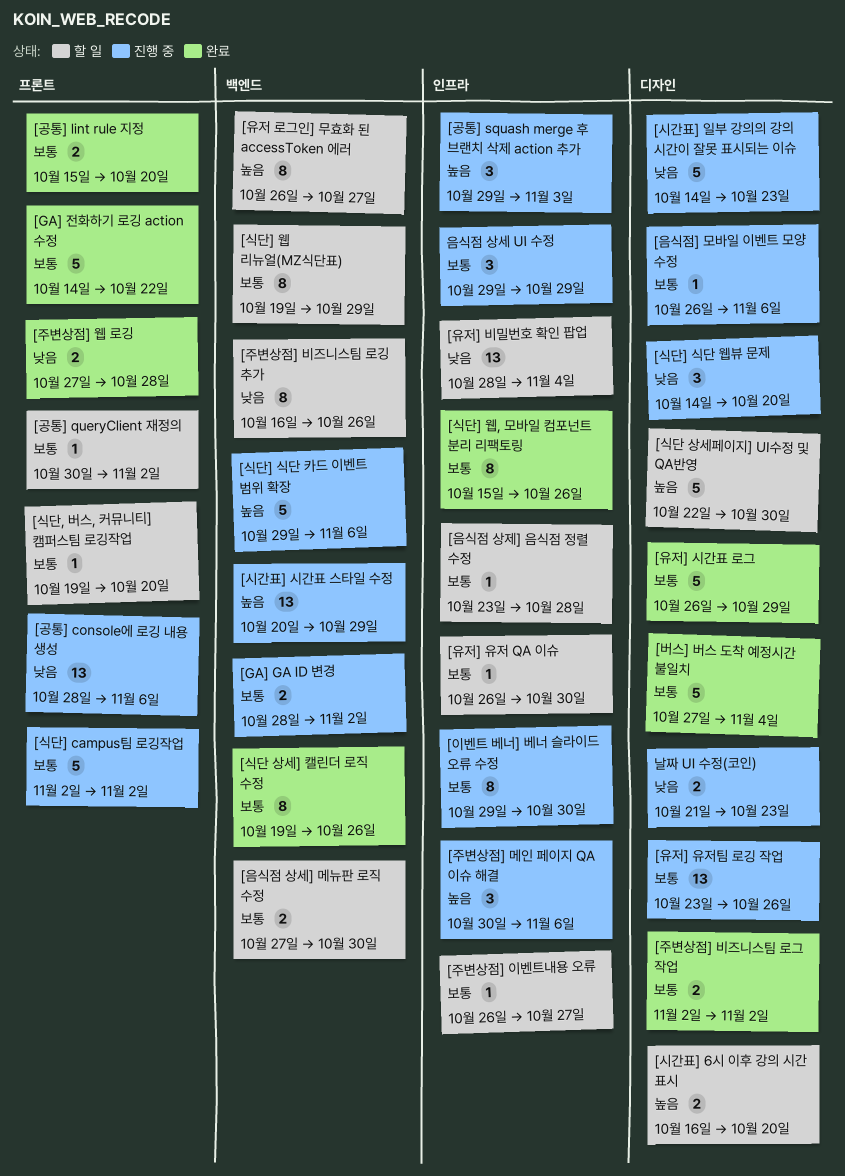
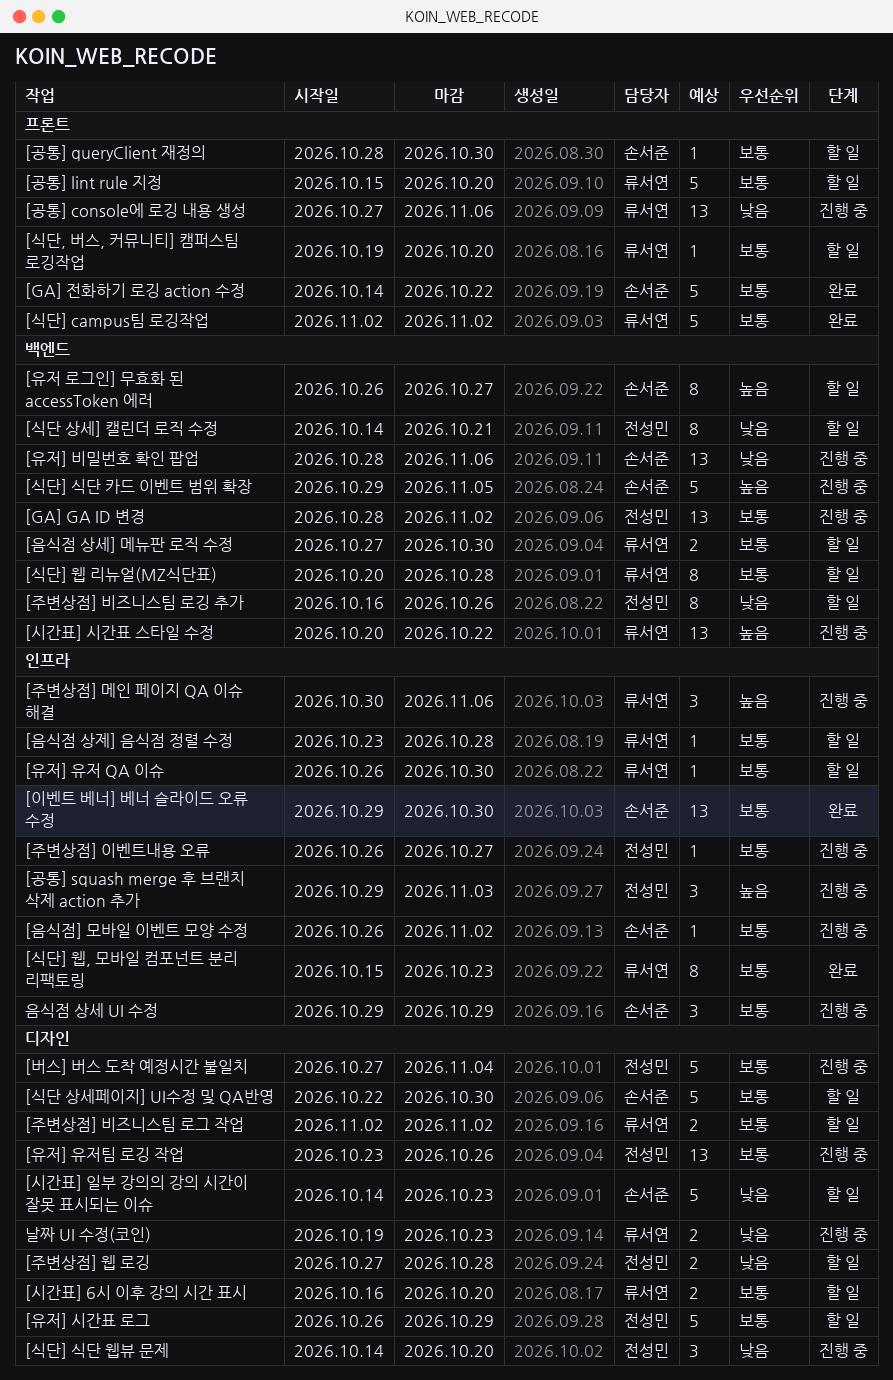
[GA] GA ID 변경, estimate: 2 -> 13
[공통] console에 로깅 내용 생성, start: Oct 28 -> Oct 27
[공통] lint rule 지정, status: 완료 -> 할 일
[공통] lint rule 지정, estimate: 2 -> 5
[공통] queryClient 재정의, start: Oct 30 -> Oct 28
[공통] queryClient 재정의, due: Nov 2 -> Oct 30
[버스] 버스 도착 예정시간 불일치, status: 완료 -> 진행 중
[시간표] 6시 이후 강의 시간 표시, priority: 높음 -> 보통
[시간표] 시간표 스타일 수정, due: Oct 29 -> Oct 22
[시간표] 일부 강의의 강의 시간이 잘못 표시되는 이슈, status: 진행 중 -> 할 일
[식단 상세] 캘린더 로직 수정, status: 완료 -> 할 일
[식단 상세] 캘린더 로직 수정, priority: 보통 -> 낮음
[식단 상세] 캘린더 로직 수정, start: Oct 19 -> Oct 14
[식단 상세] 캘린더 로직 수정, due: Oct 26 -> Oct 21
[식단 상세페이지] UI수정 및 QA반영, priority: 높음 -> 보통
[식단] campus팀 로깅작업, status: 진행 중 -> 완료
[식단] 식단 카드 이벤트 범위 확장, due: Nov 6 -> Nov 5
[식단] 웹 리뉴얼(MZ식단표), start: Oct 19 -> Oct 20
[식단] 웹 리뉴얼(MZ식단표), due: Oct 29 -> Oct 28
[식단] 웹, 모바일 컴포넌트 분리 리팩토링, due: Oct 26 -> Oct 23
[유저] 비밀번호 확인 팝업, status: 할 일 -> 진행 중
[유저] 비밀번호 확인 팝업, label: 인프라 -> 백엔드
[유저] 비밀번호 확인 팝업, due: Nov 4 -> Nov 6
[유저] 시간표 로그, status: 완료 -> 할 일
[음식점] 모바일 이벤트 모양 수정, label: 디자인 -> 인프라
[음식점] 모바일 이벤트 모양 수정, due: Nov 6 -> Nov 2
[이벤트 베너] 베너 슬라이드 오류 수정, status: 진행 중 -> 완료
[이벤트 베너] 베너 슬라이드 오류 수정, estimate: 8 -> 13
[주변상점] 비즈니스팀 로그 작업, status: 완료 -> 할 일
[주변상점] 웹 로깅, status: 완료 -> 할 일
[주변상점] 웹 로깅, label: 프론트 -> 디자인
[주변상점] 이벤트내용 오류, status: 할 일 -> 진행 중
날짜 UI 수정(코인), start: Oct 21 -> Oct 19

